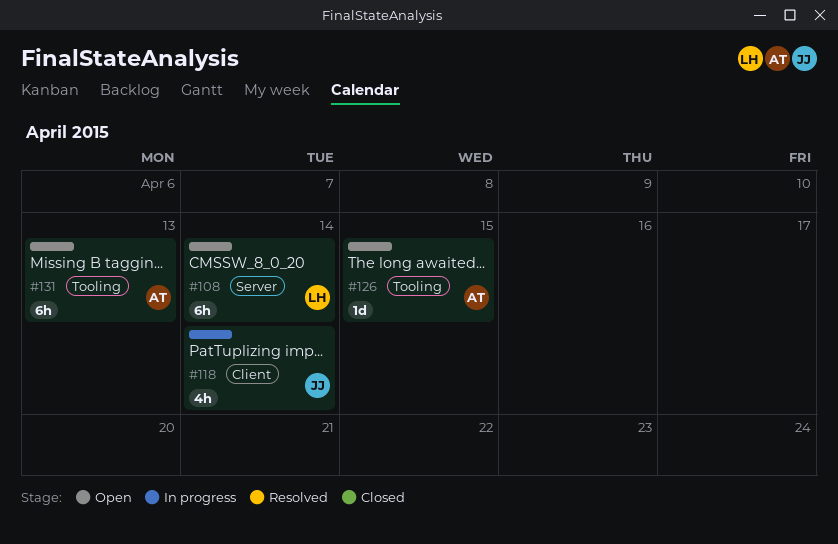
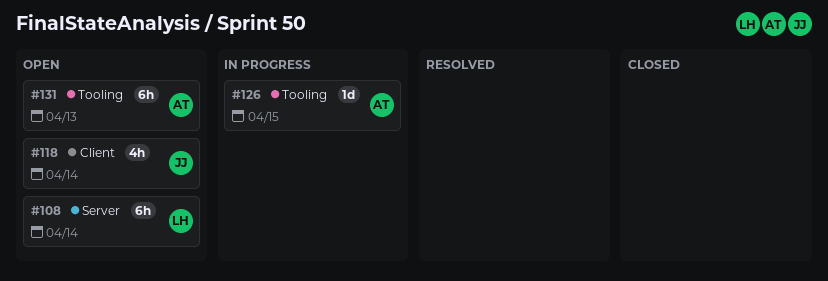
#118, status: In progress -> Open
#126, status: Open -> In progress

